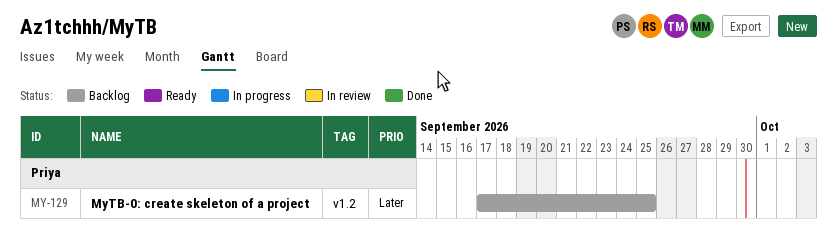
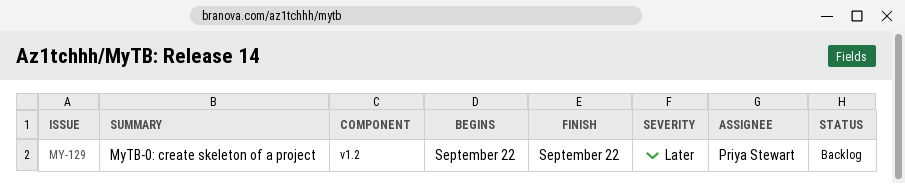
MY-129, start: Sep 17 -> Sep 22
MY-129, due: Sep 25 -> Sep 22

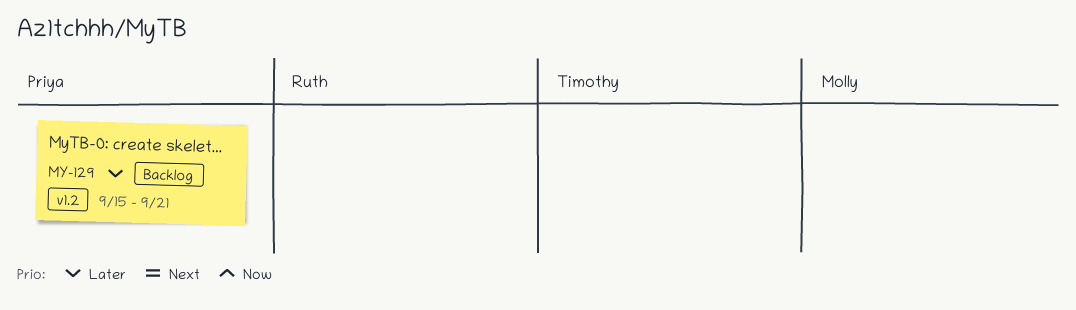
MY-129, start: Sep 22 -> Sep 15
MY-129, due: Sep 22 -> Sep 21

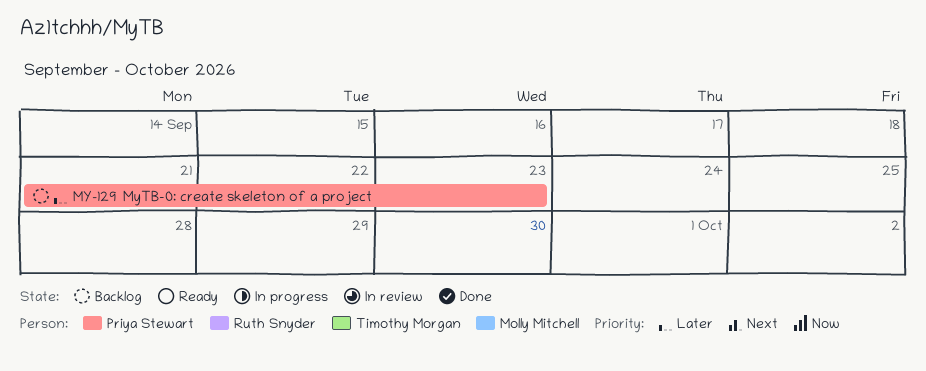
MY-129, start: Sep 15 -> Sep 21
MY-129, due: Sep 21 -> Sep 23

